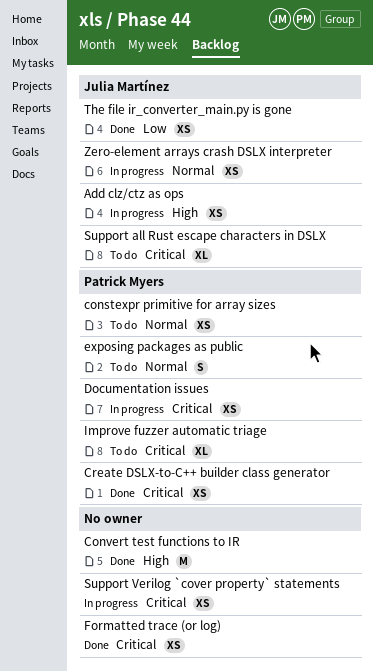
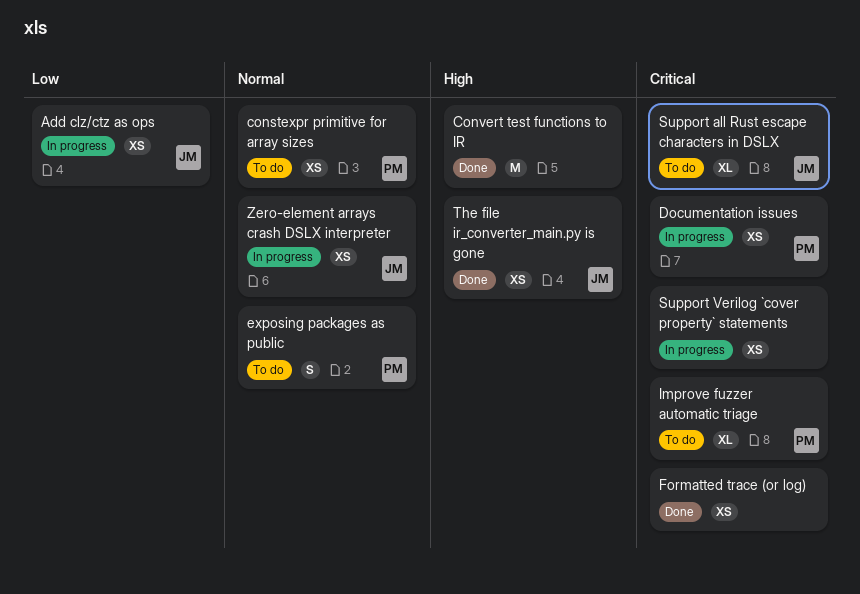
Add clz/ctz as ops, priority: High -> Low
Create DSLX-to-C++ builder class generator: present -> none
The file ir_converter_main.py is gone, priority: Low -> High

